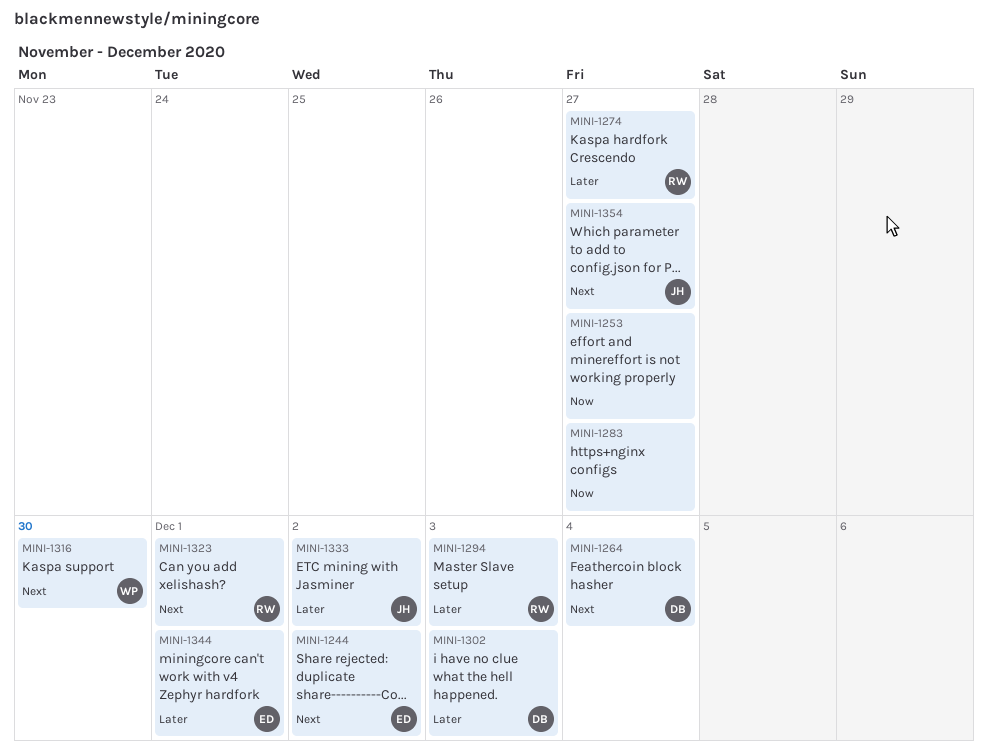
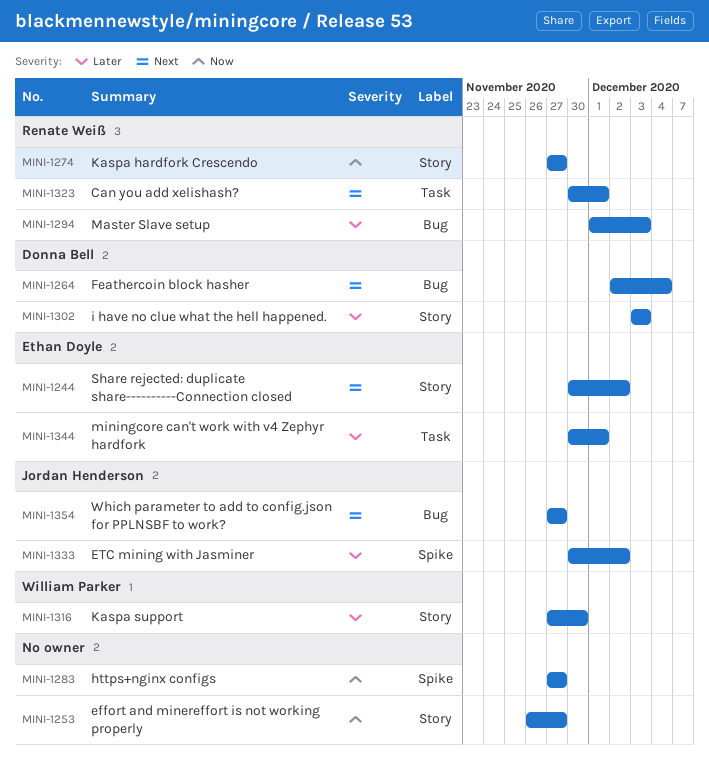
MINI-1274, priority: Later -> Now
MINI-1316, priority: Next -> Later

